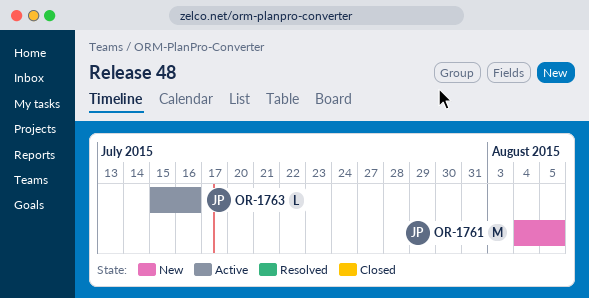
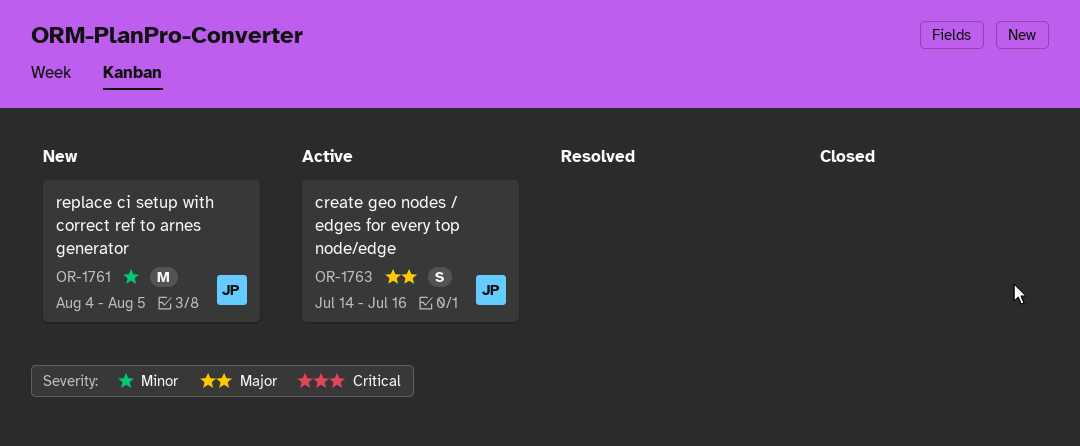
OR-1763, estimate: L -> S
OR-1763, start: Jul 15 -> Jul 14

